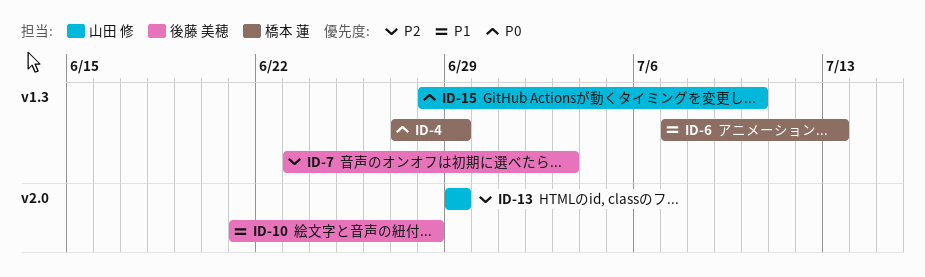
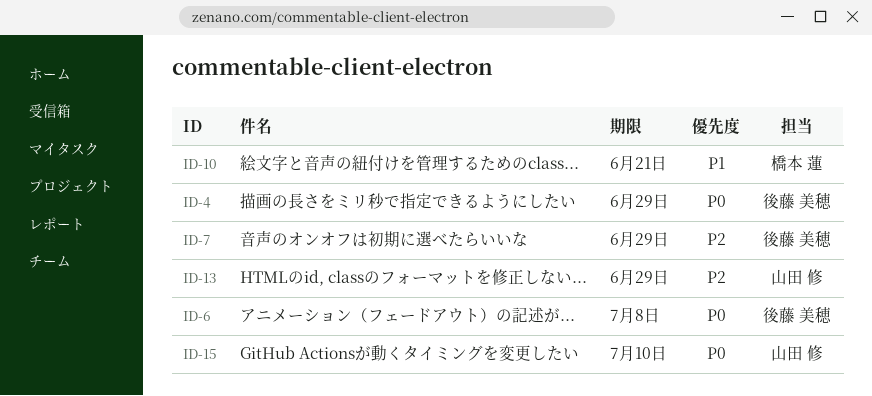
ID-4, owner: 橋本 蓮 -> 後藤 美穂
ID-6, owner: 橋本 蓮 -> 後藤 美穂
ID-6, priority: P1 -> P0
ID-6, due: Jul 13 -> Jul 8
ID-7, due: Jul 3 -> Jun 29
ID-10, owner: 後藤 美穂 -> 橋本 蓮
ID-10, due: Jun 28 -> Jun 21

